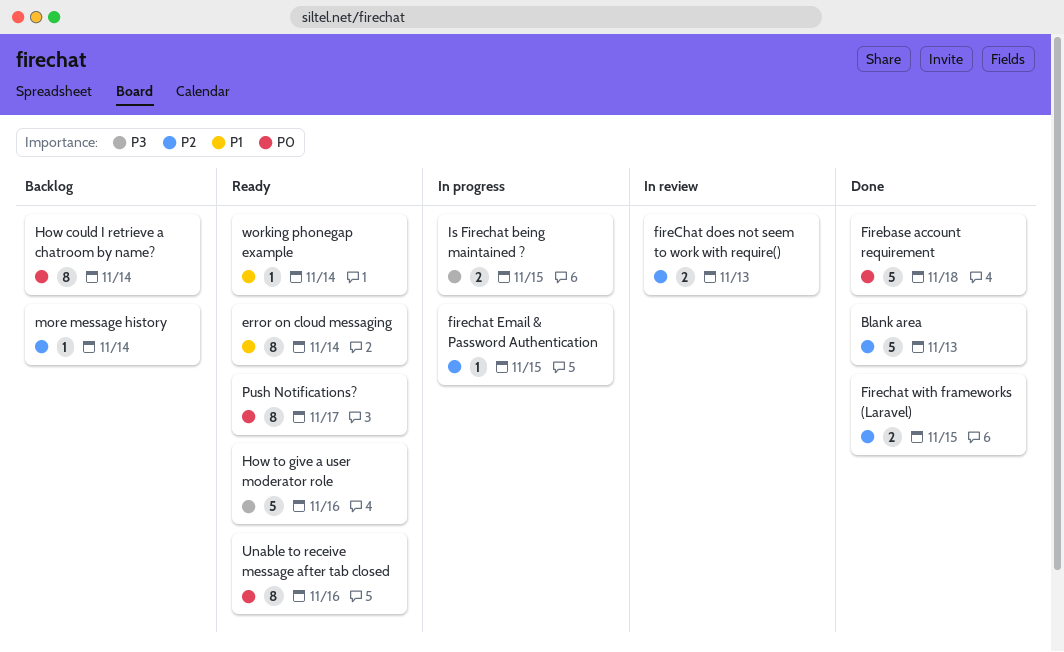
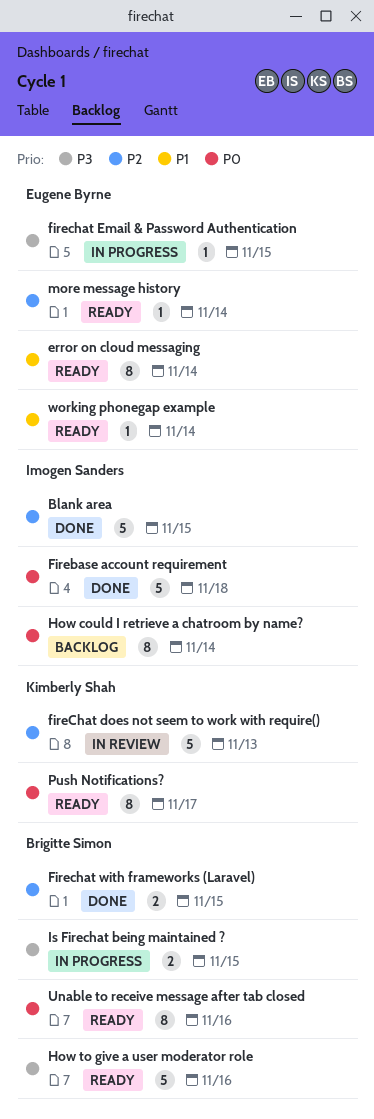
Blank area, due: Nov 13 -> Nov 15
fireChat does not seem to work with require(), estimate: 2 -> 5
firechat Email & Password Authentication, priority: P2 -> P3
more message history, status: Backlog -> Ready

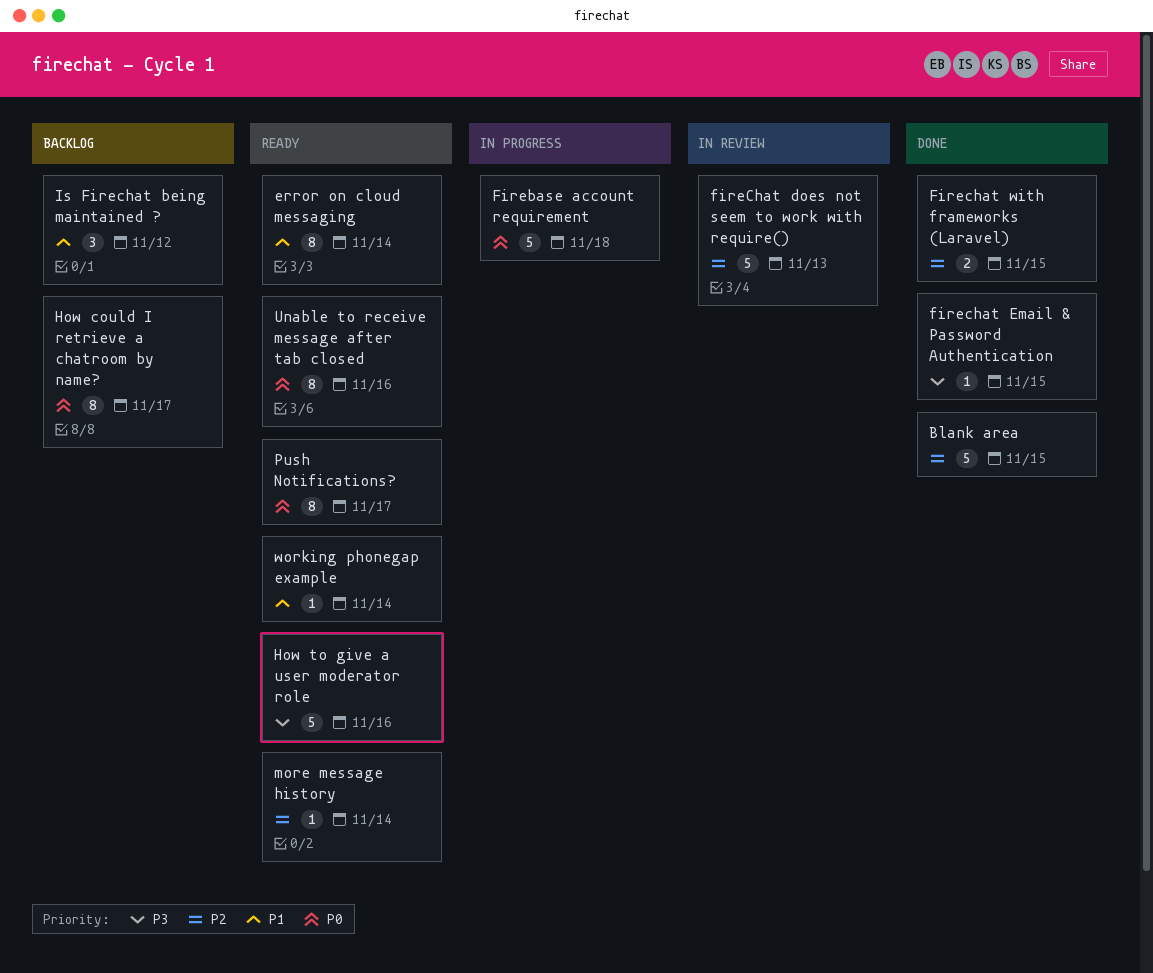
Firebase account requirement, status: Done -> In progress
firechat Email & Password Authentication, status: In progress -> Done
How could I retrieve a chatroom by name?, due: Nov 14 -> Nov 17
Is Firechat being maintained ?, status: In progress -> Backlog
Is Firechat being maintained ?, priority: P3 -> P1
Is Firechat being maintained ?, estimate: 2 -> 3
Is Firechat being maintained ?, due: Nov 15 -> Nov 12

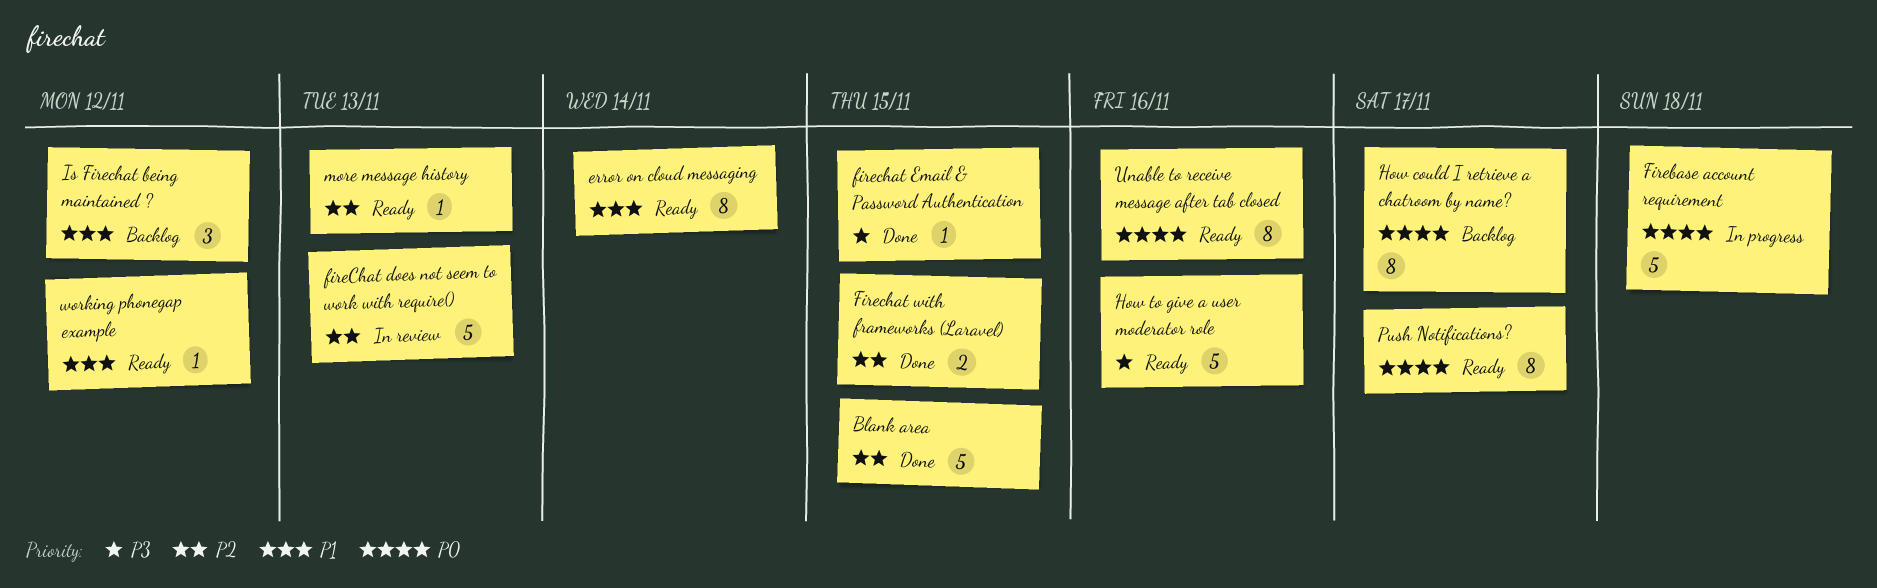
more message history, due: Nov 14 -> Nov 13
working phonegap example, due: Nov 14 -> Nov 12

